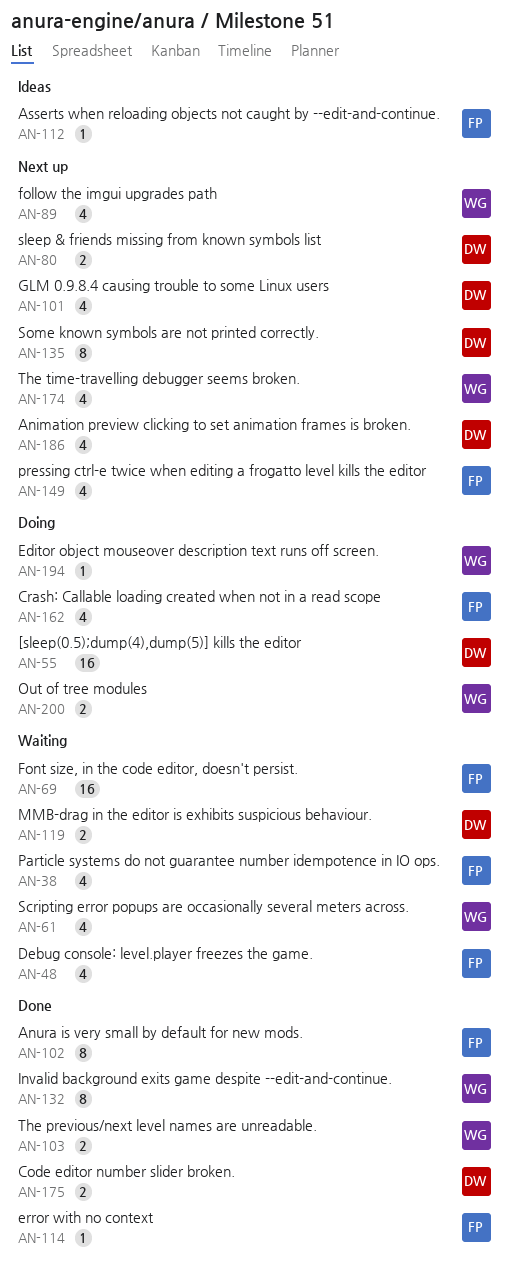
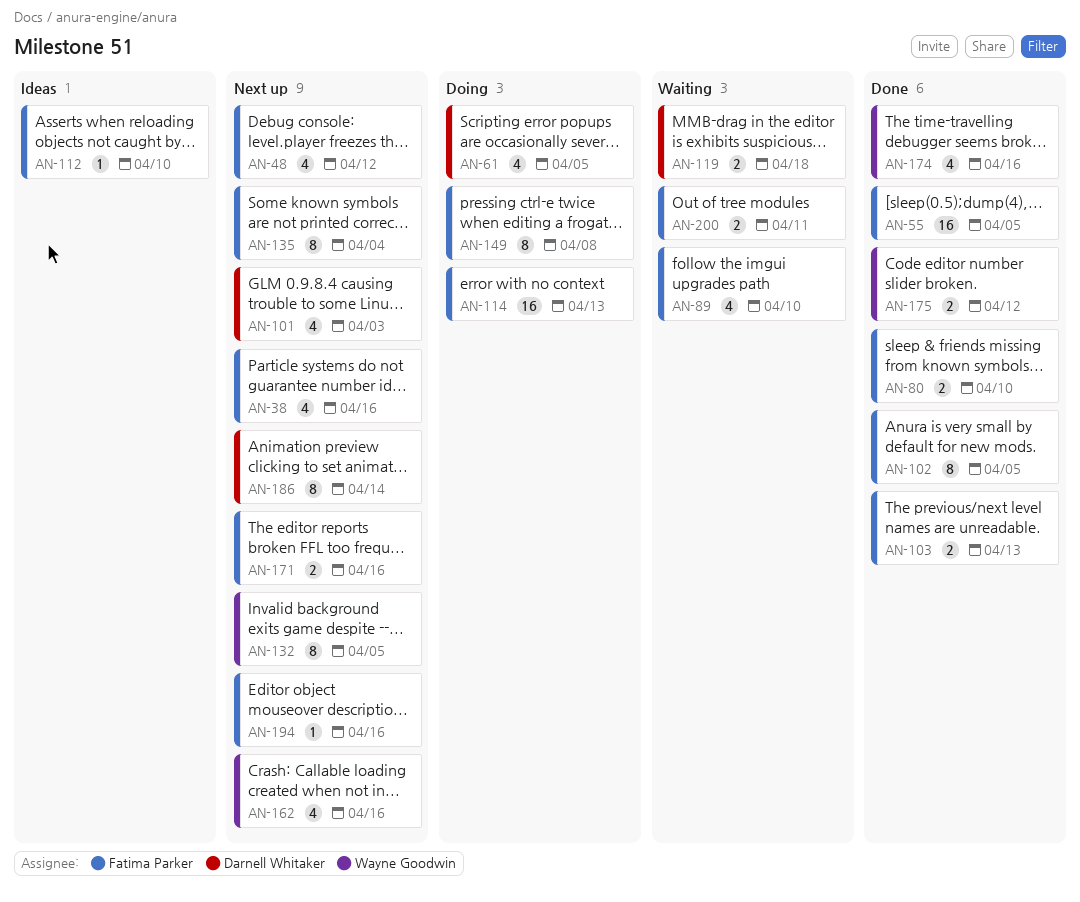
AN-38, status: Waiting -> Next up
AN-48, status: Waiting -> Next up
AN-55, status: Doing -> Done
AN-55, owner: Darnell Whitaker -> Fatima Parker
AN-61, status: Waiting -> Doing
AN-61, owner: Wayne Goodwin -> Darnell Whitaker
AN-69: present -> none
AN-80, status: Next up -> Done
AN-80, owner: Darnell Whitaker -> Fatima Parker
AN-89, status: Next up -> Waiting
AN-89, owner: Wayne Goodwin -> Fatima Parker
AN-103, owner: Wayne Goodwin -> Fatima Parker
AN-114, status: Done -> Doing
AN-114, estimate: 1 -> 16
AN-132, status: Done -> Next up
AN-135, owner: Darnell Whitaker -> Fatima Parker
AN-149, status: Next up -> Doing
AN-149, estimate: 4 -> 8
AN-162, status: Doing -> Next up
AN-162, owner: Fatima Parker -> Wayne Goodwin
AN-171: none -> present
AN-174, status: Next up -> Done
AN-175, owner: Darnell Whitaker -> Wayne Goodwin
AN-186, estimate: 4 -> 8
AN-194, status: Doing -> Next up
AN-194, owner: Wayne Goodwin -> Fatima Parker
AN-200, status: Doing -> Waiting
AN-200, owner: Wayne Goodwin -> Fatima Parker

